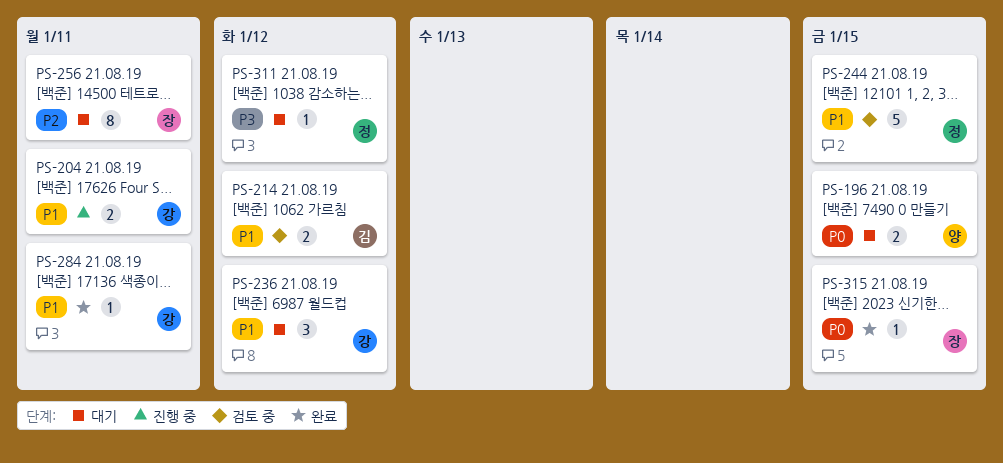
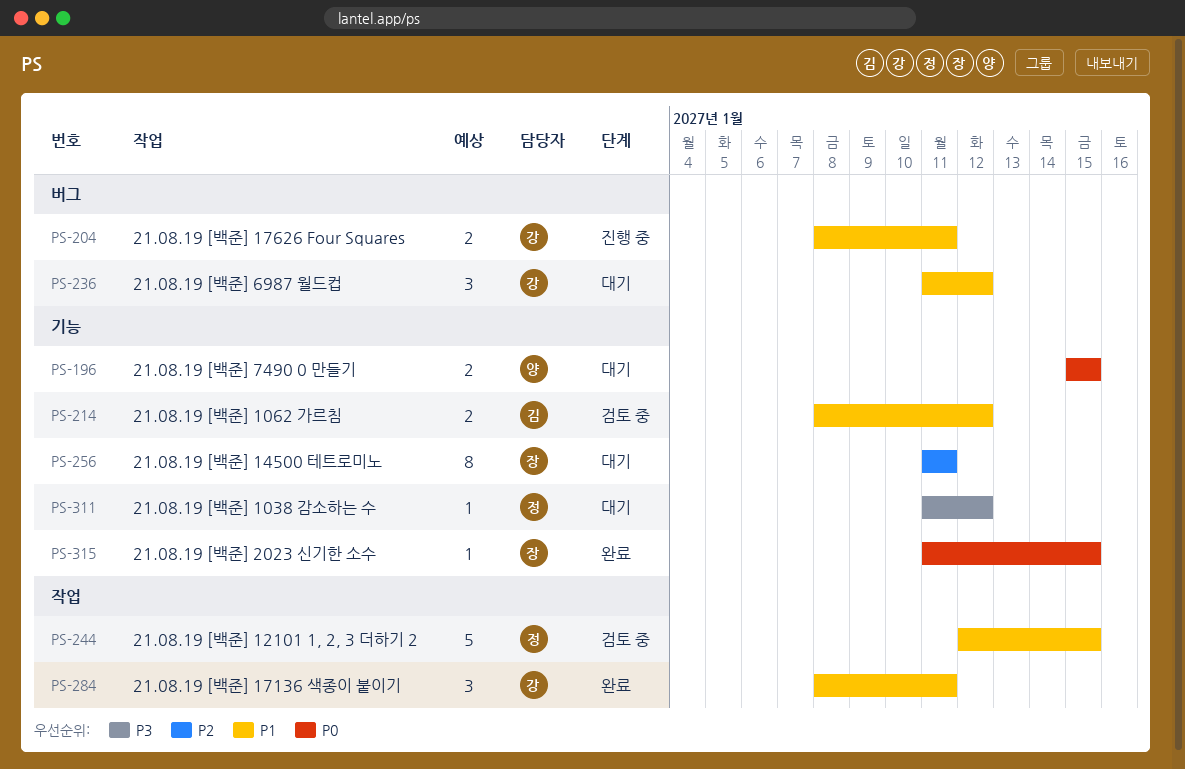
PS-284, estimate: 1 -> 3

